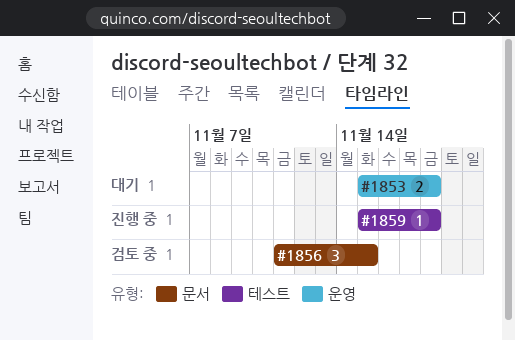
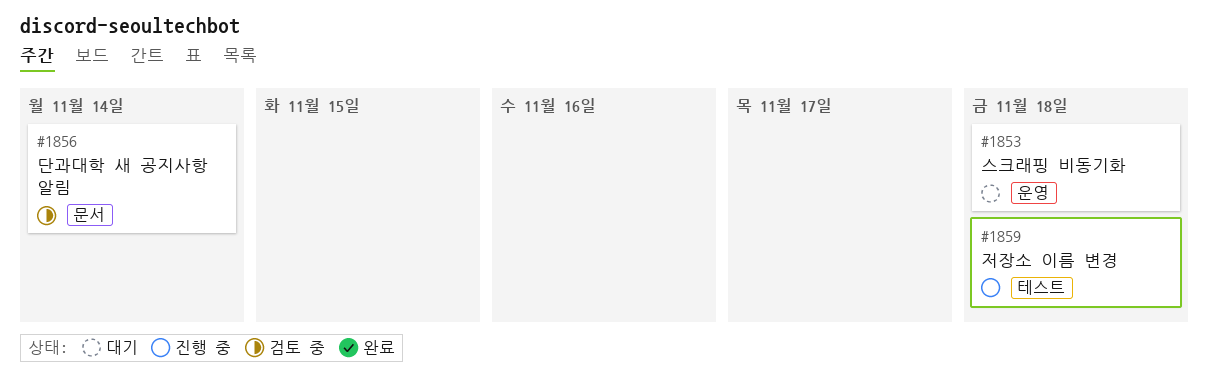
#1856, due: Nov 15 -> Nov 14

